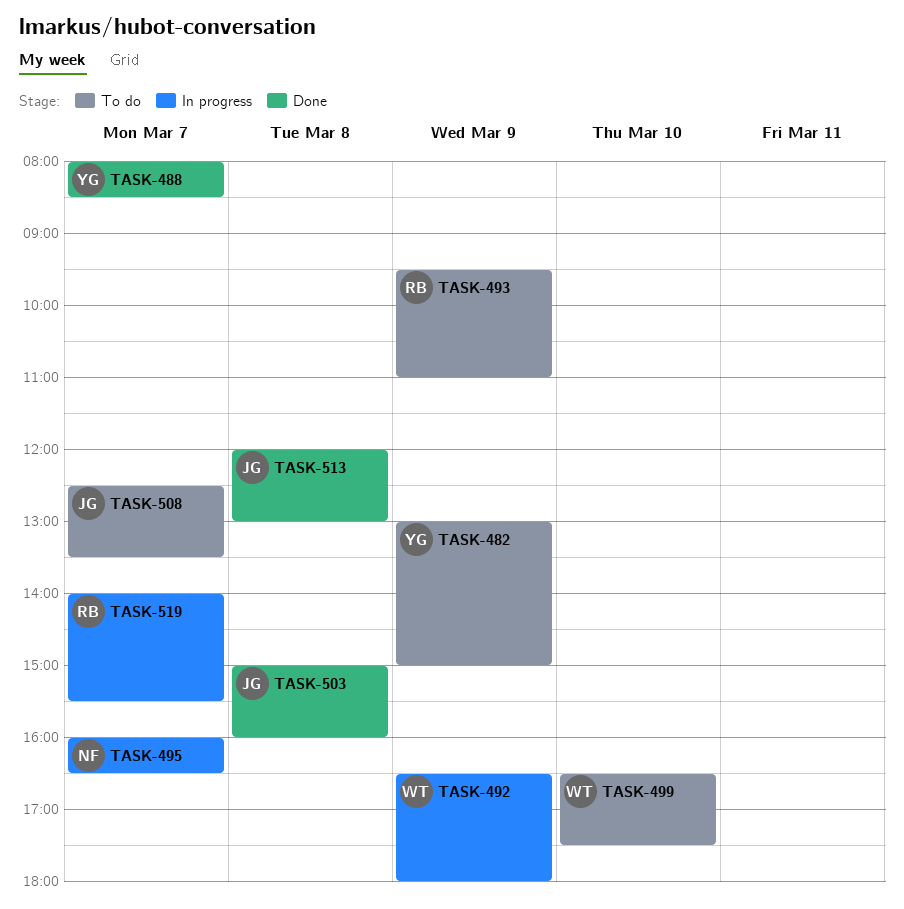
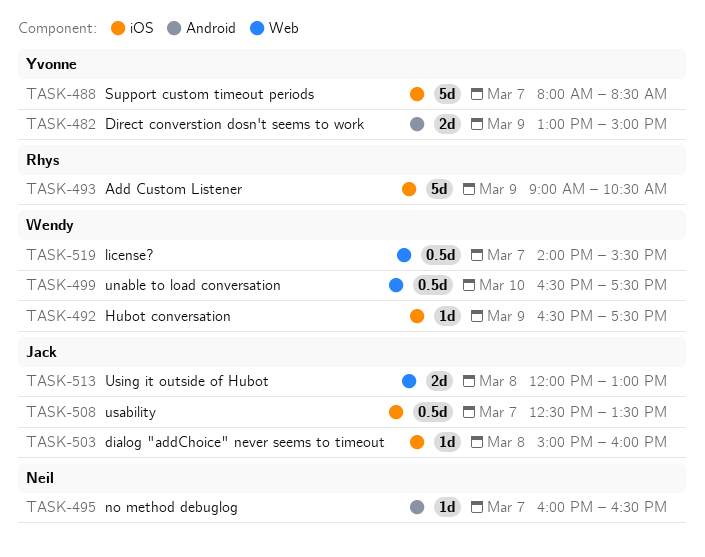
TASK-492, ends: 18:00 -> 17:30
TASK-493, begins: 09:30 -> 09:00
TASK-493, ends: 11:00 -> 10:30
TASK-519, owner: Rhys -> Wendy

